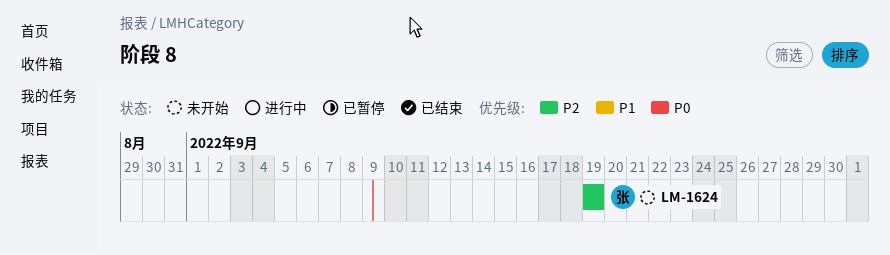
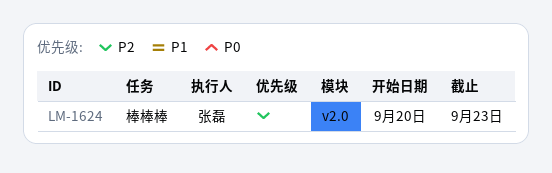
LM-1624, start: Sep 19 -> Sep 20
LM-1624, due: Sep 19 -> Sep 23

